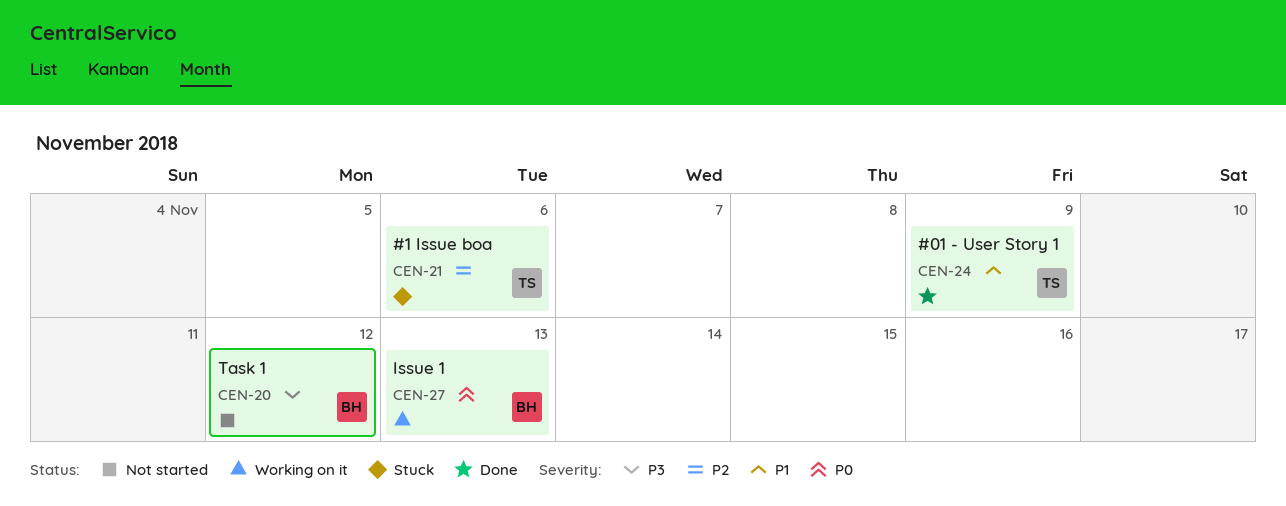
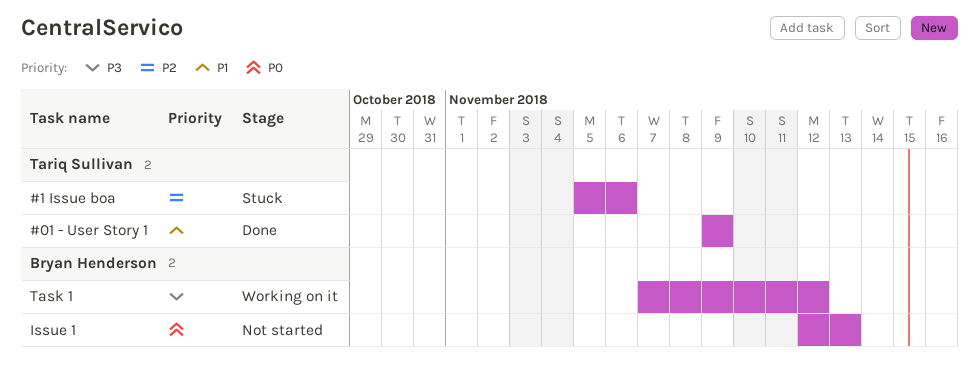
Issue 1, status: Working on it -> Not started
Task 1, status: Not started -> Working on it

